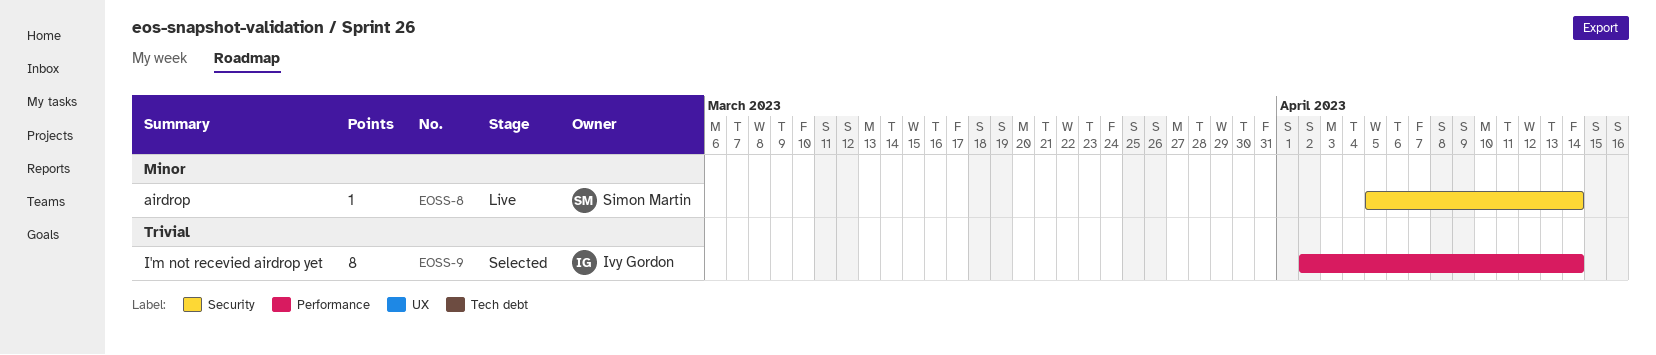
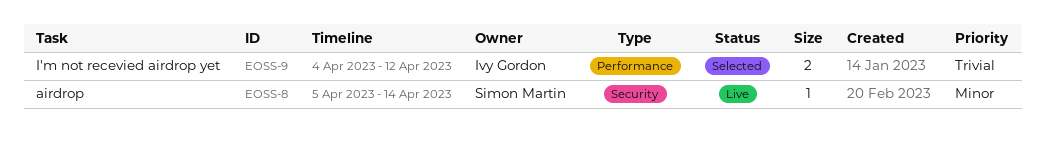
EOSS-9, estimate: 8 -> 2
EOSS-9, start: Apr 2 -> Apr 4
EOSS-9, due: Apr 14 -> Apr 12

